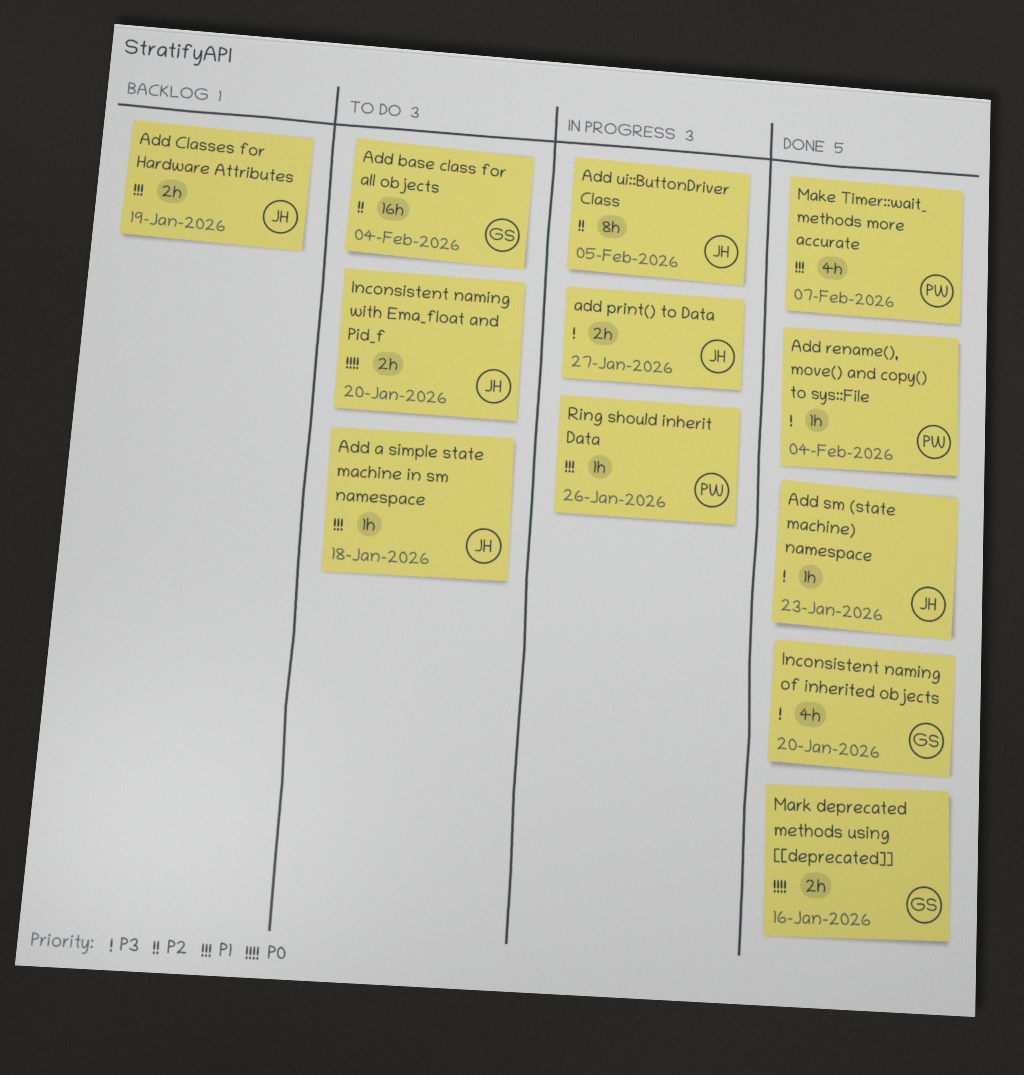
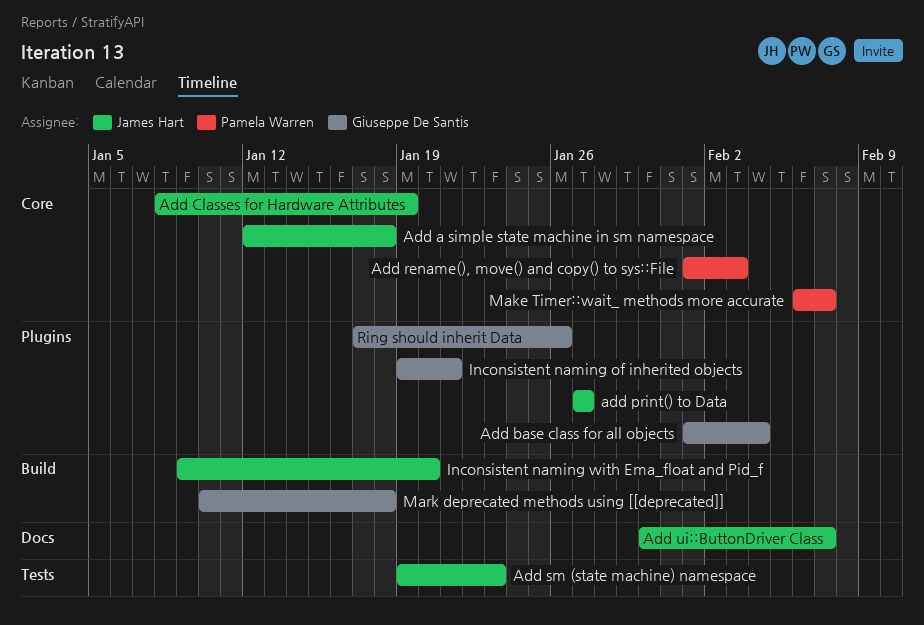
Add rename(), move() and copy() to sys::File, due: Feb 4 -> Feb 3
Add ui::ButtonDriver Class, due: Feb 5 -> Feb 7
Inconsistent naming of inherited objects, due: Jan 20 -> Jan 21
Mark deprecated methods using [[deprecated]], due: Jan 16 -> Jan 18
Ring should inherit Data, owner: Pamela Warren -> Giuseppe De Santis

